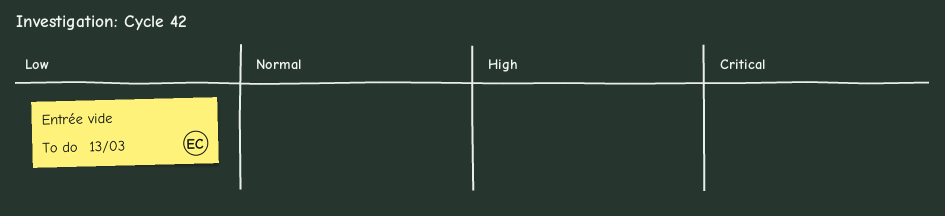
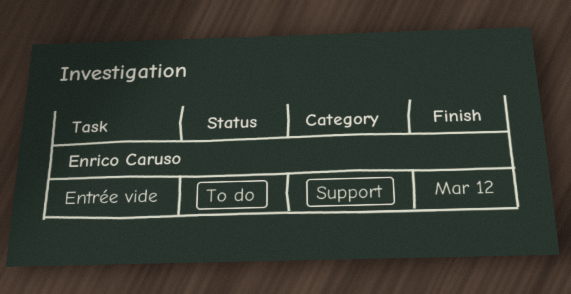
Entrée vide, due: Mar 13 -> Mar 12

